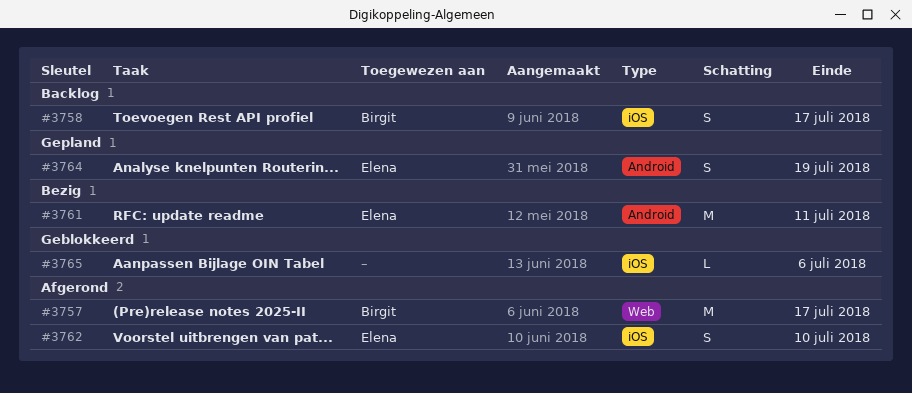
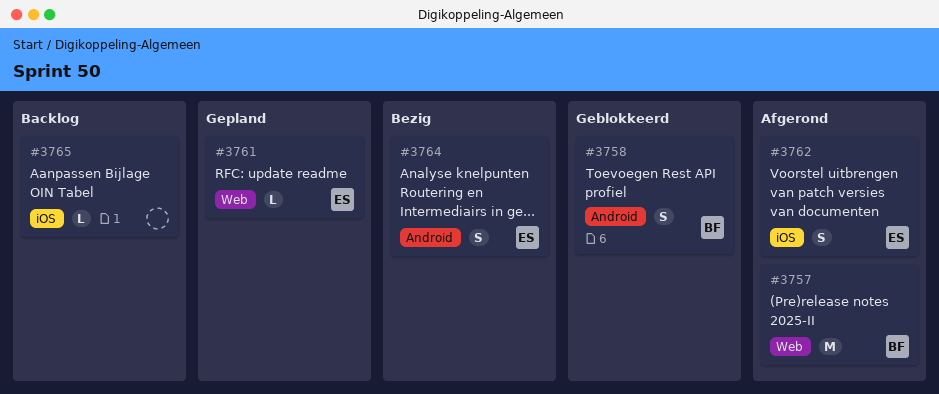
#3758, status: Backlog -> Geblokkeerd
#3758, label: iOS -> Android
#3761, status: Bezig -> Gepland
#3761, label: Android -> Web
#3761, estimate: M -> L
#3764, status: Gepland -> Bezig
#3765, status: Geblokkeerd -> Backlog

